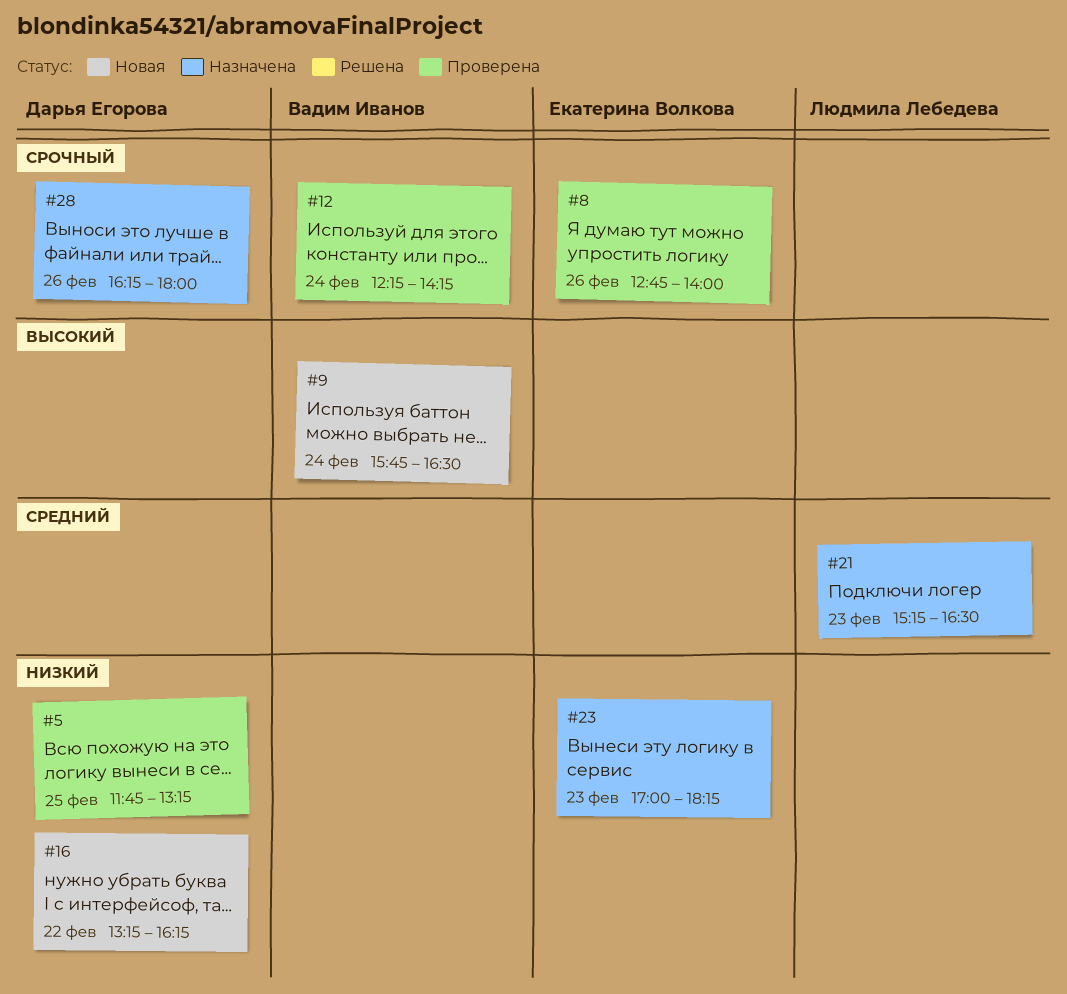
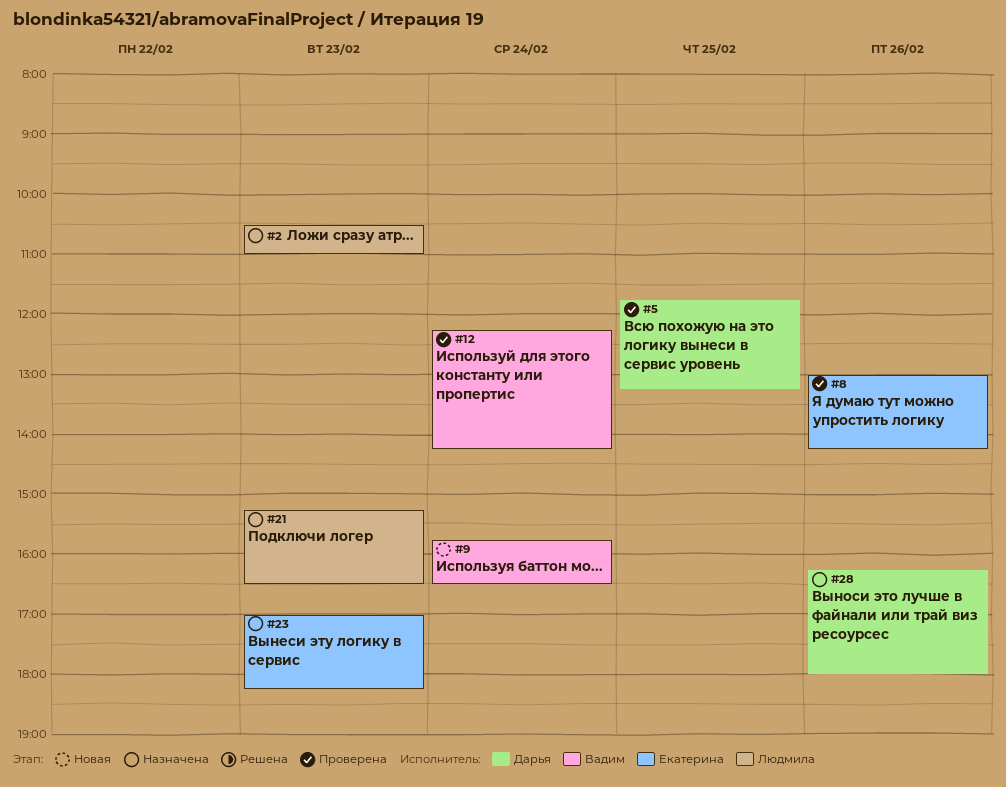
#2: none -> present
#8, begins: 12:45 -> 13:00
#8, ends: 14:00 -> 14:15
#16: present -> none

